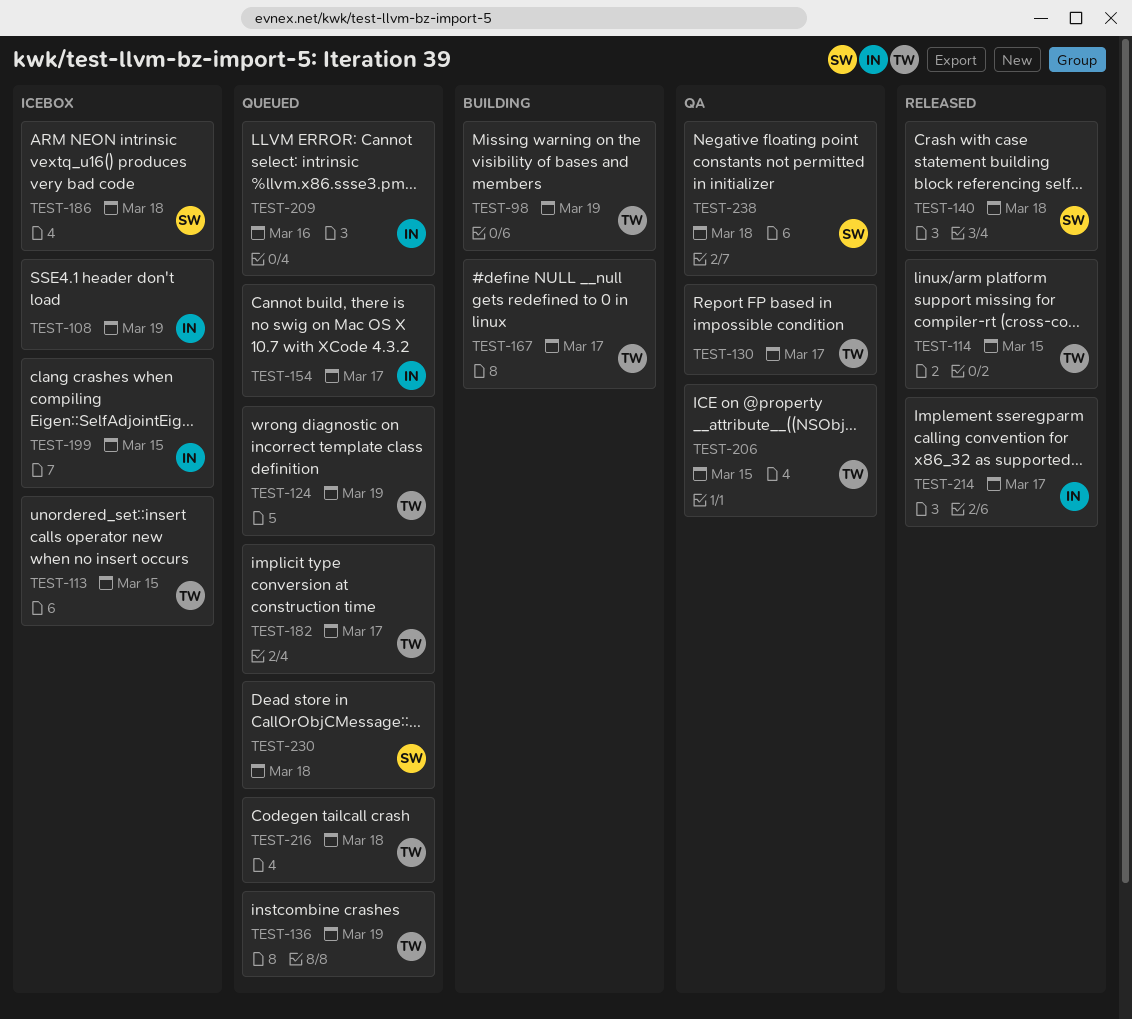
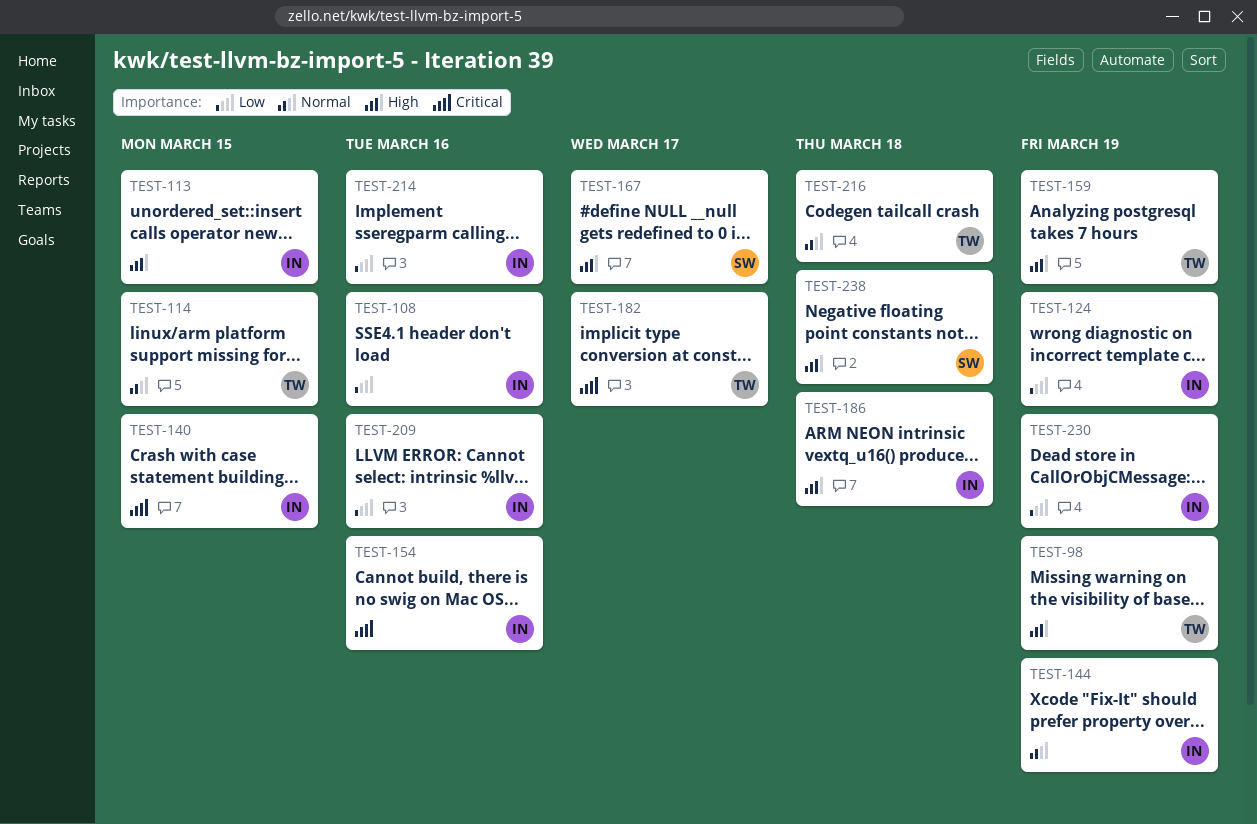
TEST-108, due: Mar 19 -> Mar 16
TEST-113, owner: TW -> IN
TEST-124, owner: TW -> IN
TEST-130: present -> none
TEST-136: present -> none
TEST-140, owner: SW -> IN
TEST-140, due: Mar 18 -> Mar 15
TEST-144: none -> present
TEST-154, due: Mar 17 -> Mar 16
TEST-159: none -> present
TEST-167, owner: TW -> SW
TEST-186, owner: SW -> IN
TEST-199: present -> none
TEST-206: present -> none
TEST-214, due: Mar 17 -> Mar 16
TEST-230, owner: SW -> IN
TEST-230, due: Mar 18 -> Mar 19

